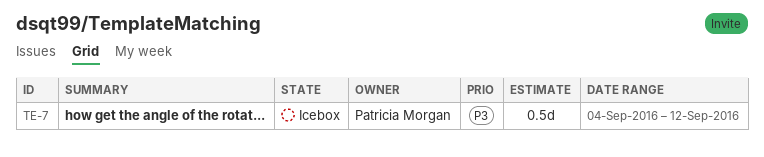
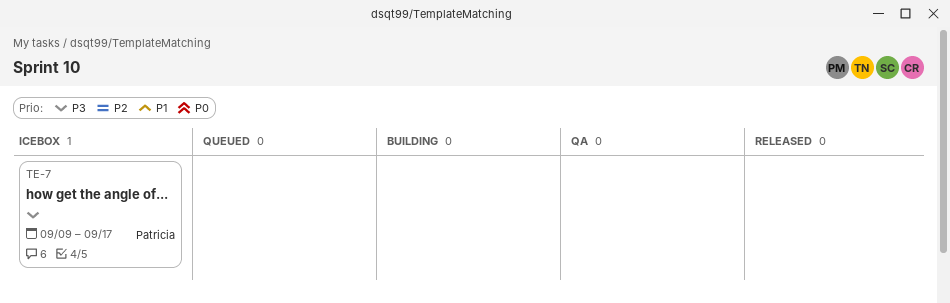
TE-7, start: Sep 4 -> Sep 9
TE-7, due: Sep 12 -> Sep 17

